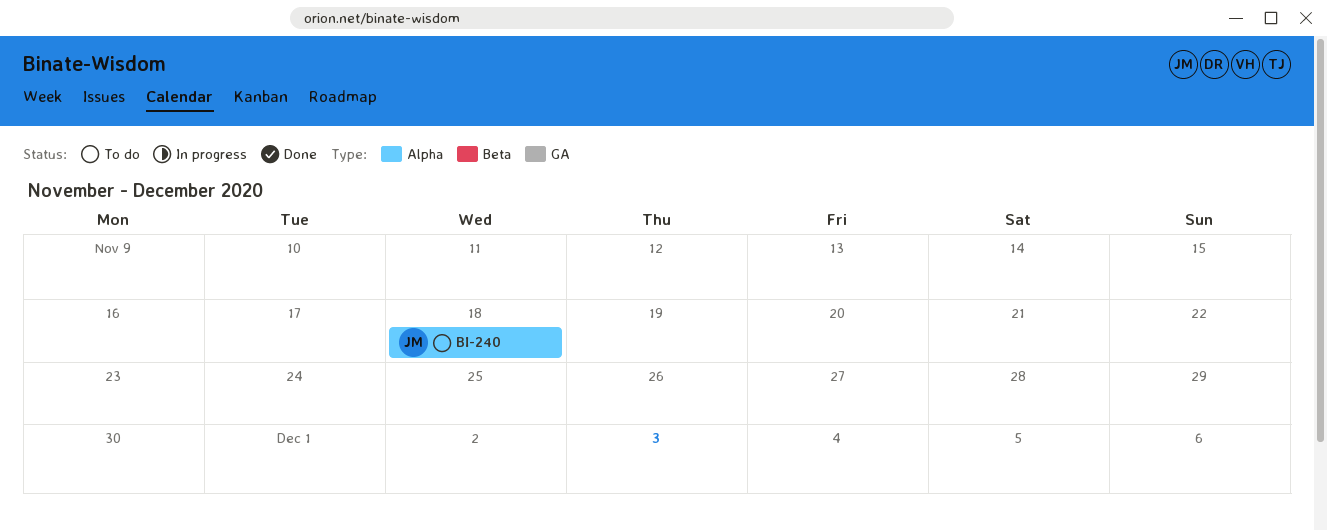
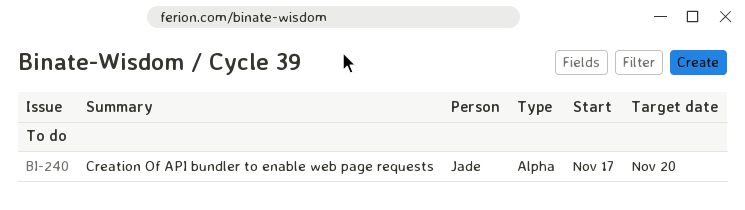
BI-240, start: Nov 18 -> Nov 17
BI-240, due: Nov 18 -> Nov 20

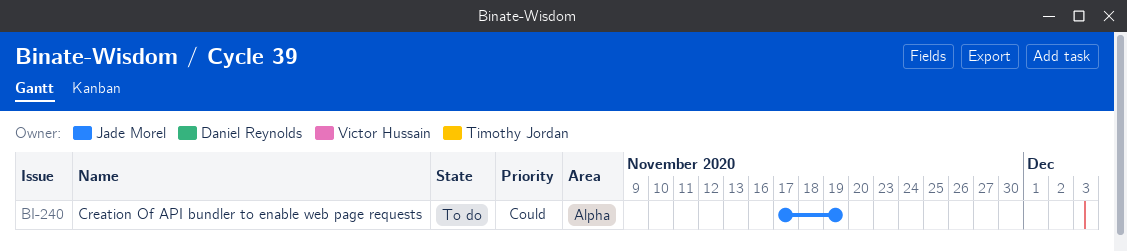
BI-240, due: Nov 20 -> Nov 19

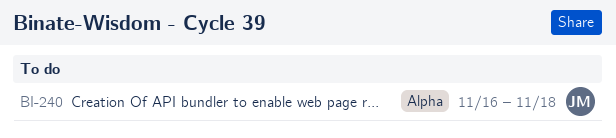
BI-240, start: Nov 17 -> Nov 16
BI-240, due: Nov 19 -> Nov 18

